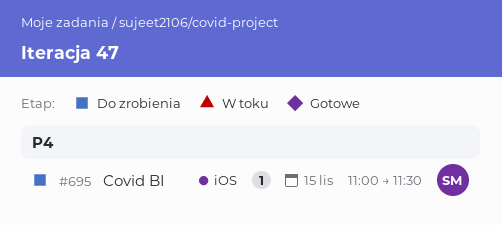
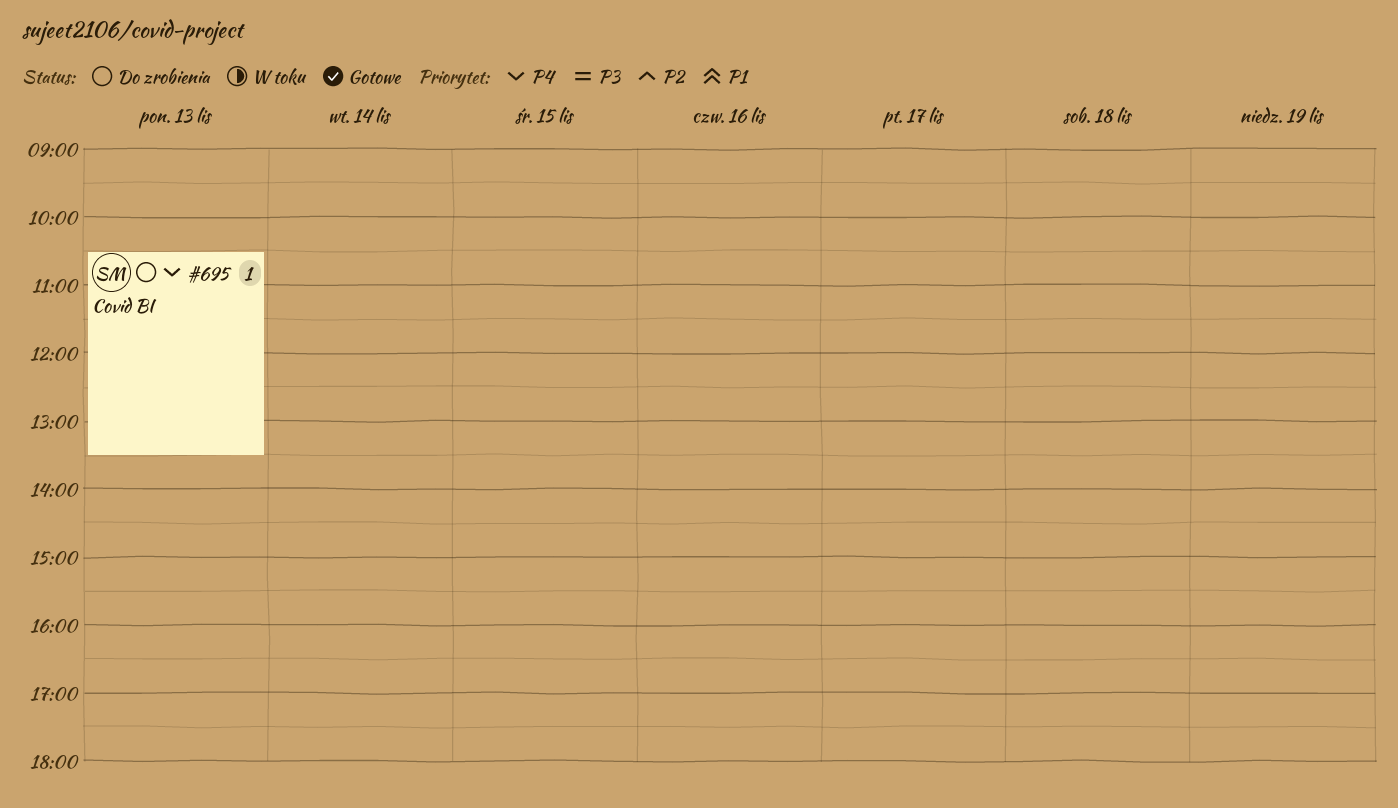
#695, day: Nov 15 -> Nov 13
#695, begins: 11:00 -> 10:30
#695, ends: 11:30 -> 13:30

